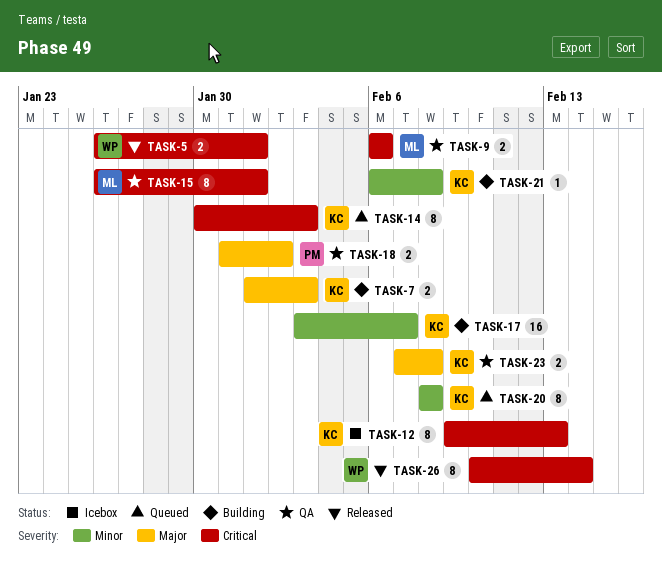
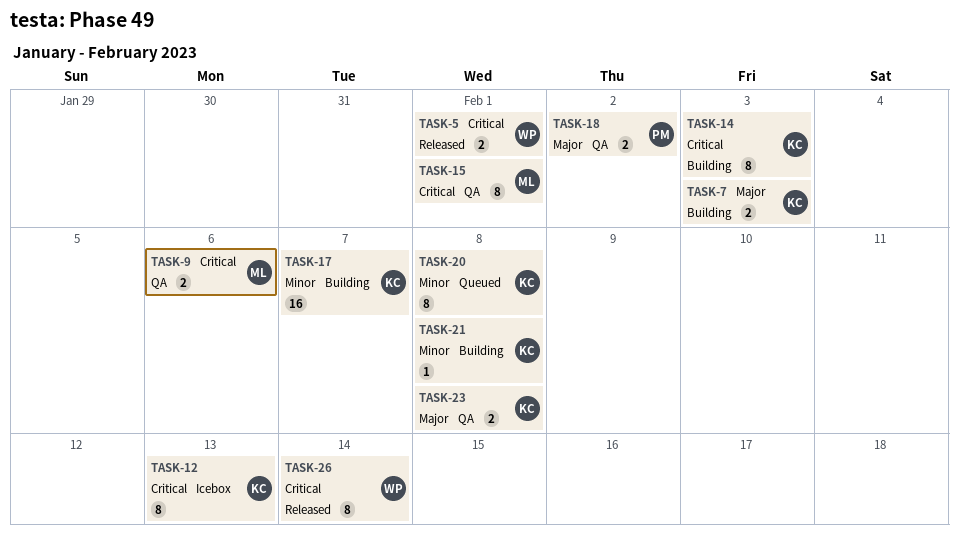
TASK-14, status: Queued -> Building

